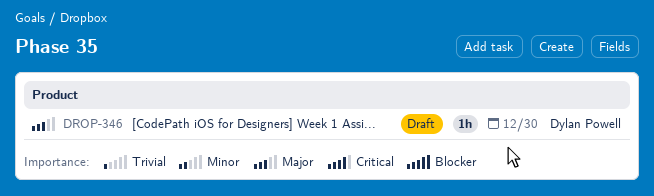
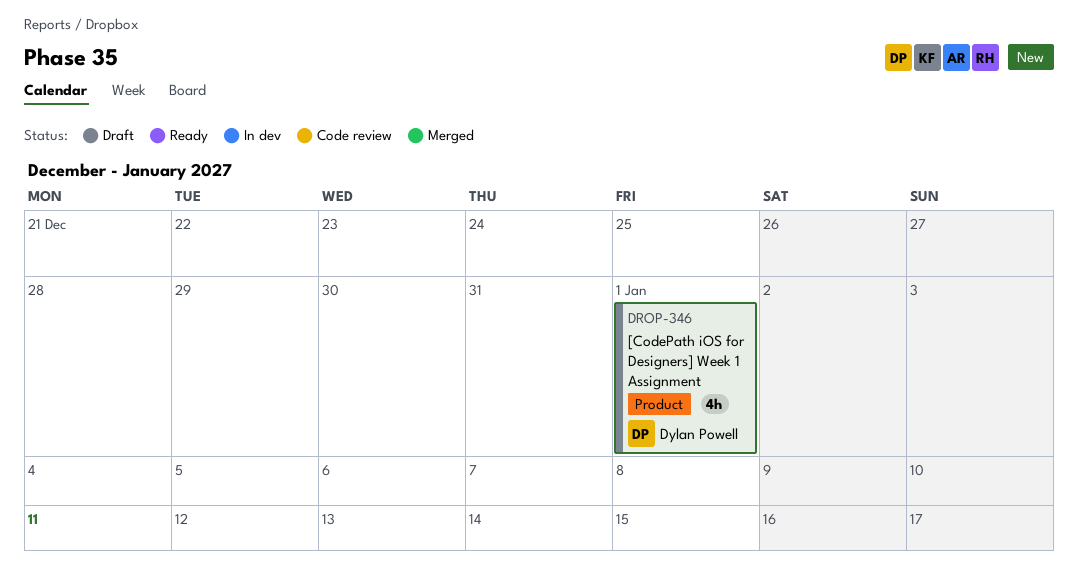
DROP-346, estimate: 1h -> 4h
DROP-346, due: Dec 30 -> Jan 1

